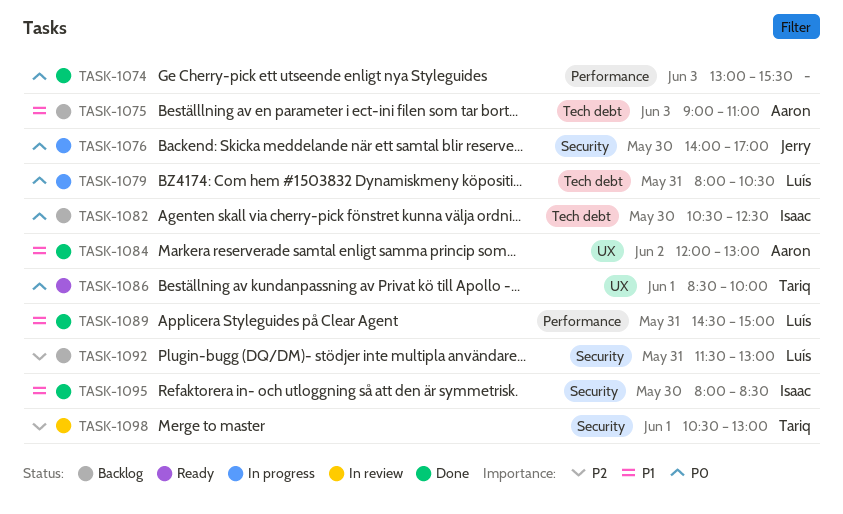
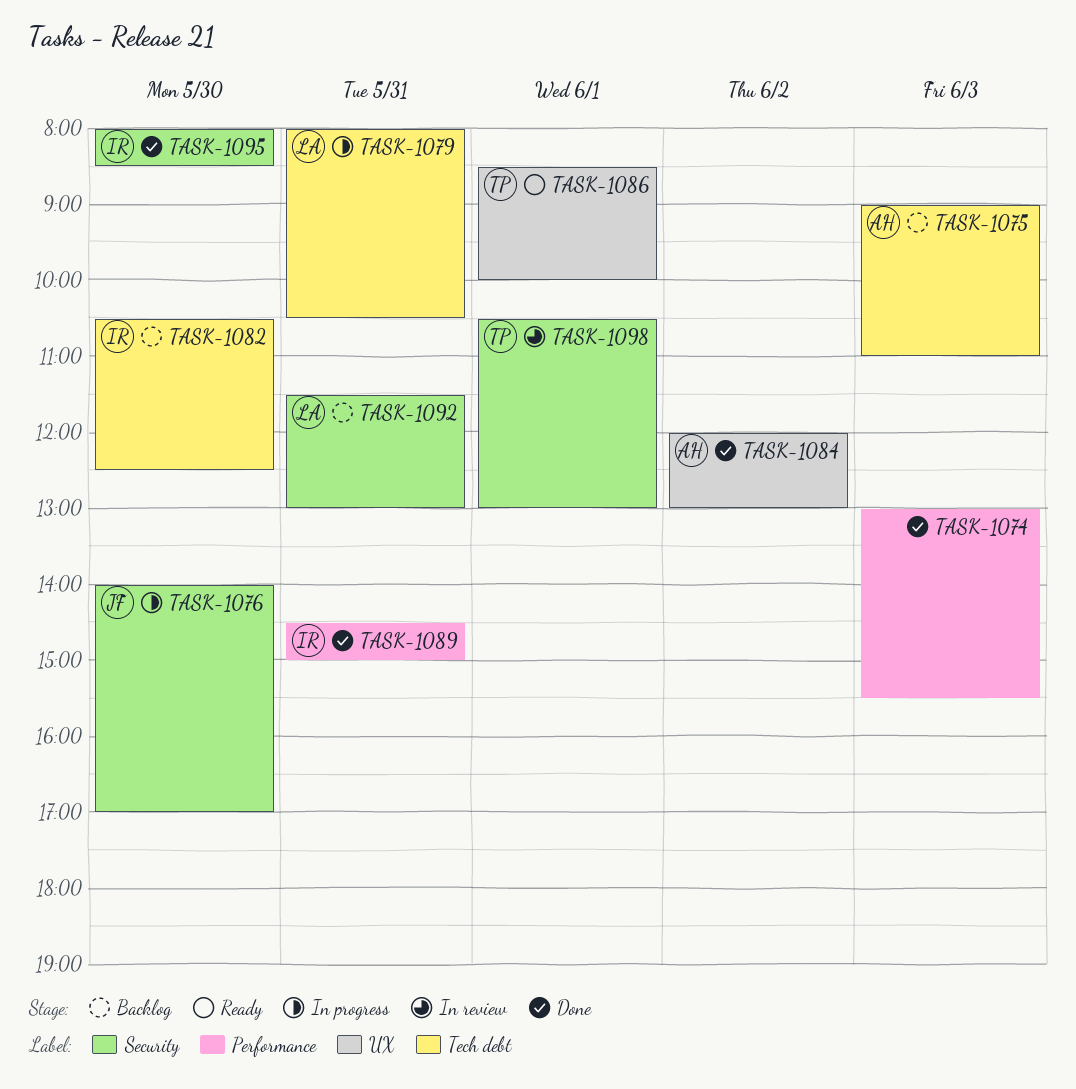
TASK-1089, owner: Luís -> Isaac

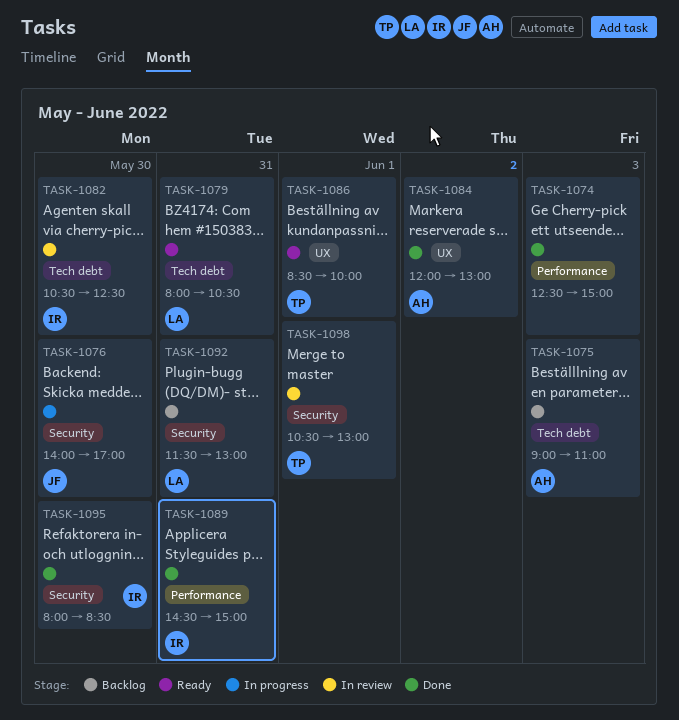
TASK-1074, begins: 13:00 -> 12:30
TASK-1074, ends: 15:30 -> 15:00
TASK-1079, status: In progress -> Ready
TASK-1082, status: Backlog -> In review

